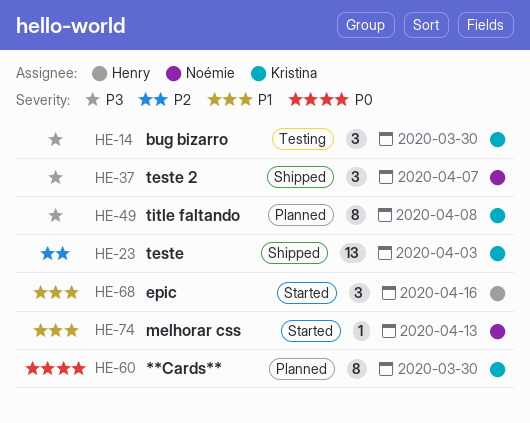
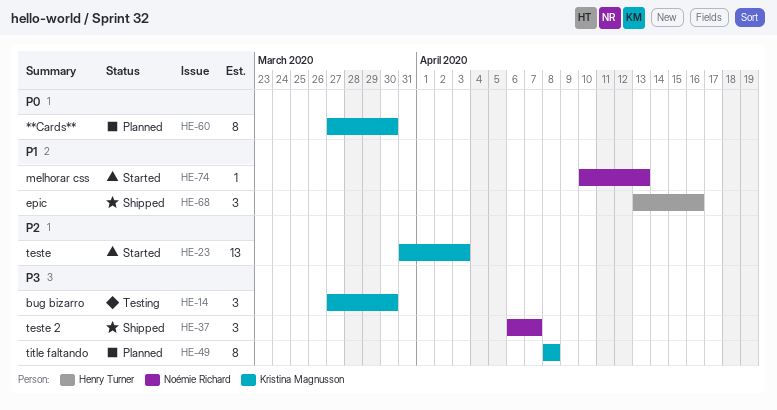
HE-23, status: Shipped -> Started
HE-68, status: Started -> Shipped

